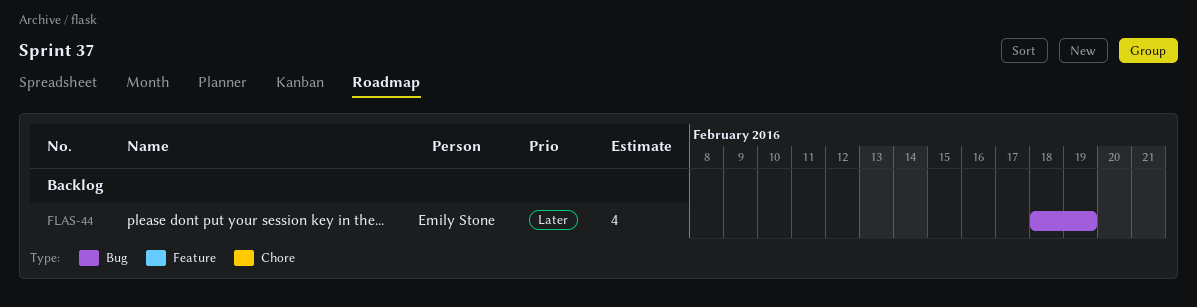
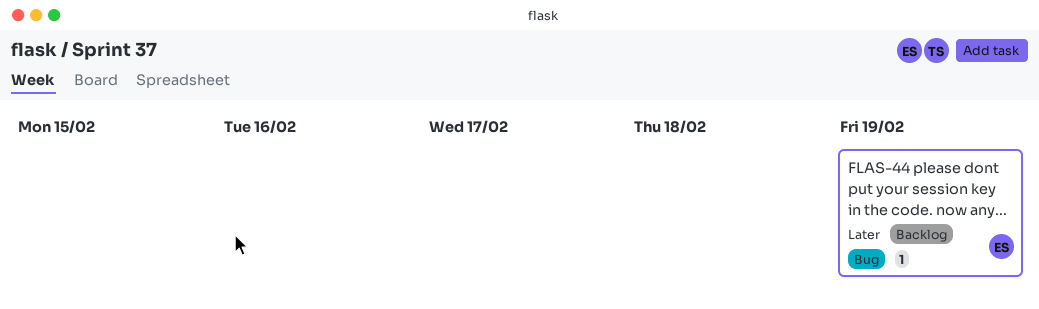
FLAS-44, estimate: 4 -> 1

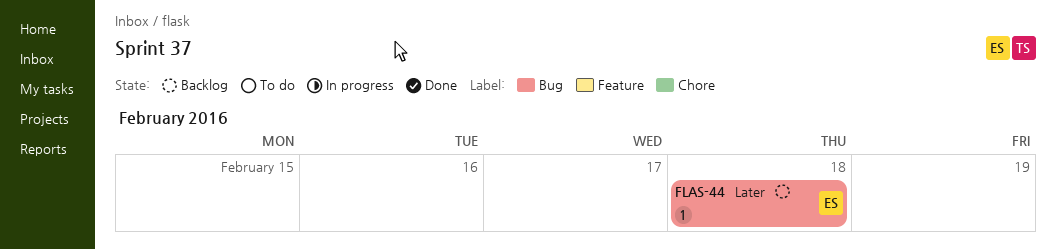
FLAS-44, due: Feb 19 -> Feb 18

